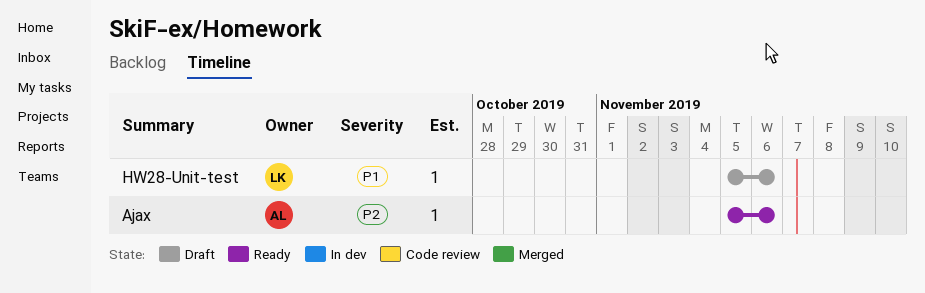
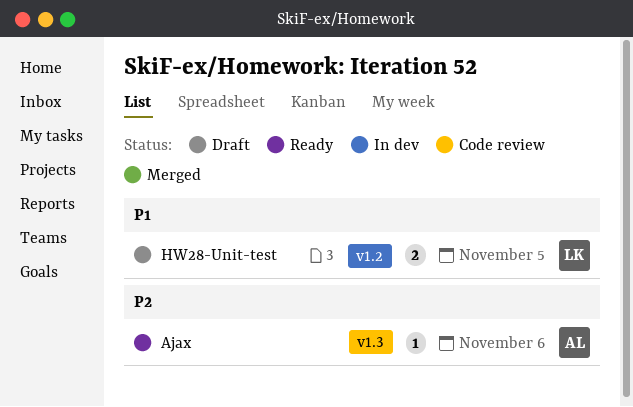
HW28-Unit-test, estimate: 1 -> 2
HW28-Unit-test, due: Nov 6 -> Nov 5

